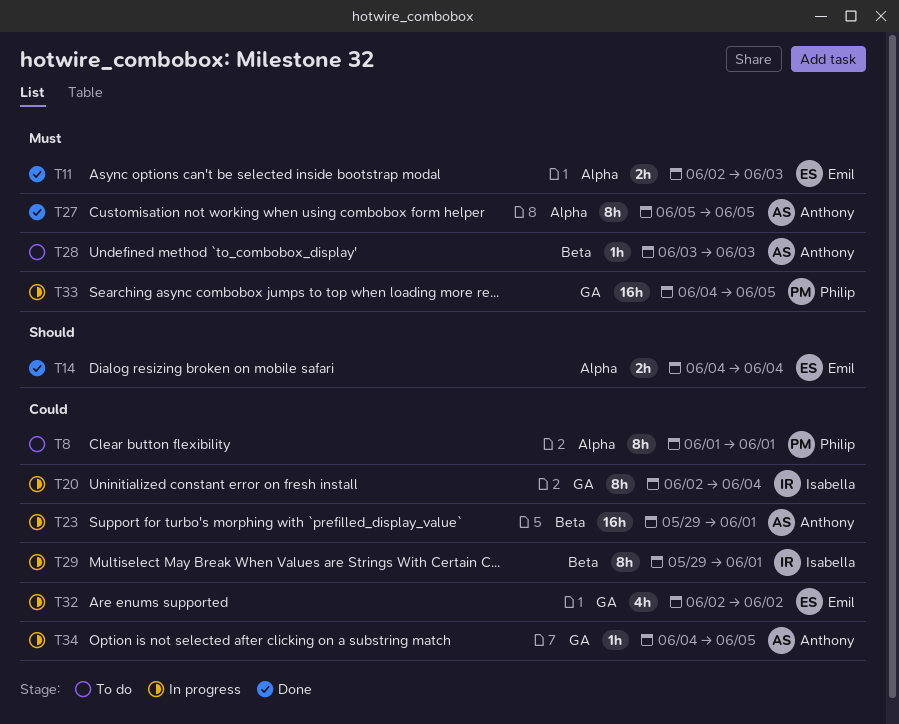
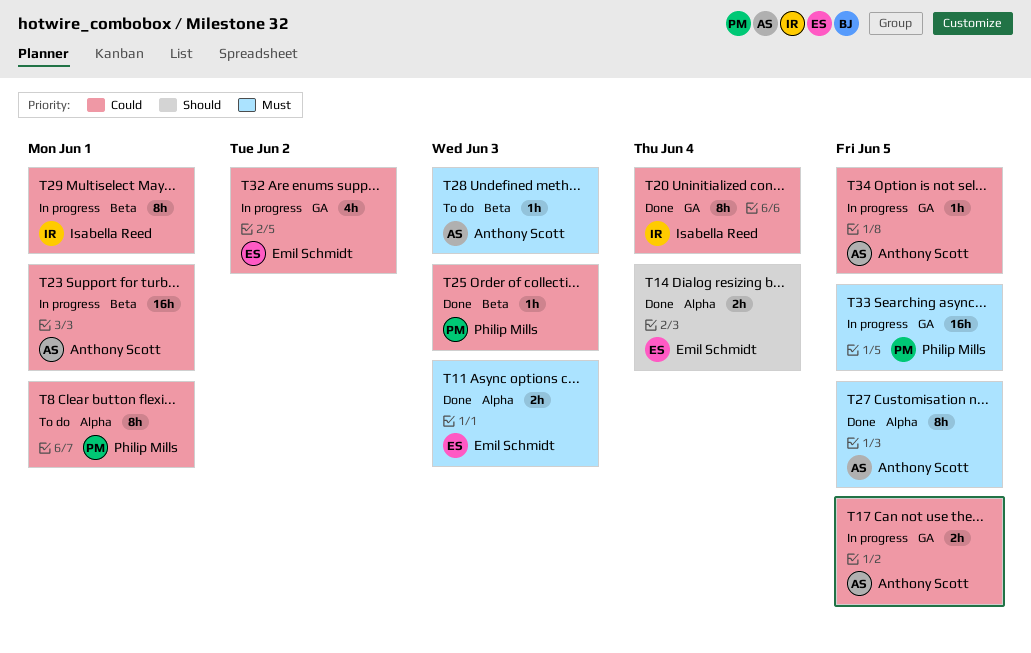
T17: none -> present
T20, status: In progress -> Done
T25: none -> present

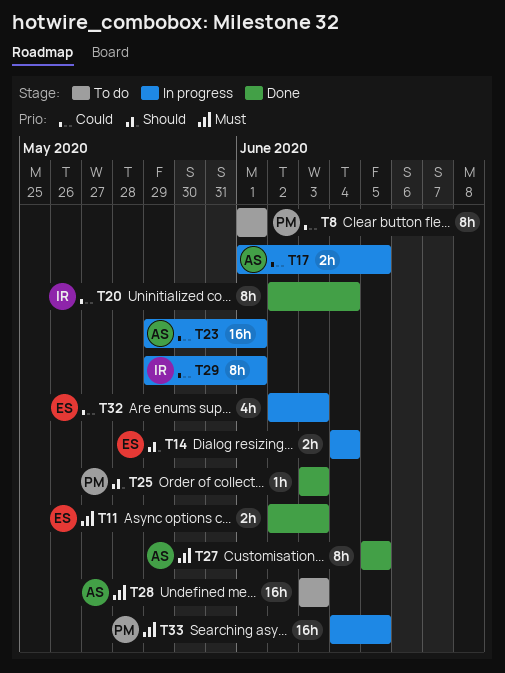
T14, status: Done -> In progress
T25, priority: Could -> Should
T28, estimate: 1h -> 16h
T32, due: Jun 2 -> Jun 3
T34: present -> none

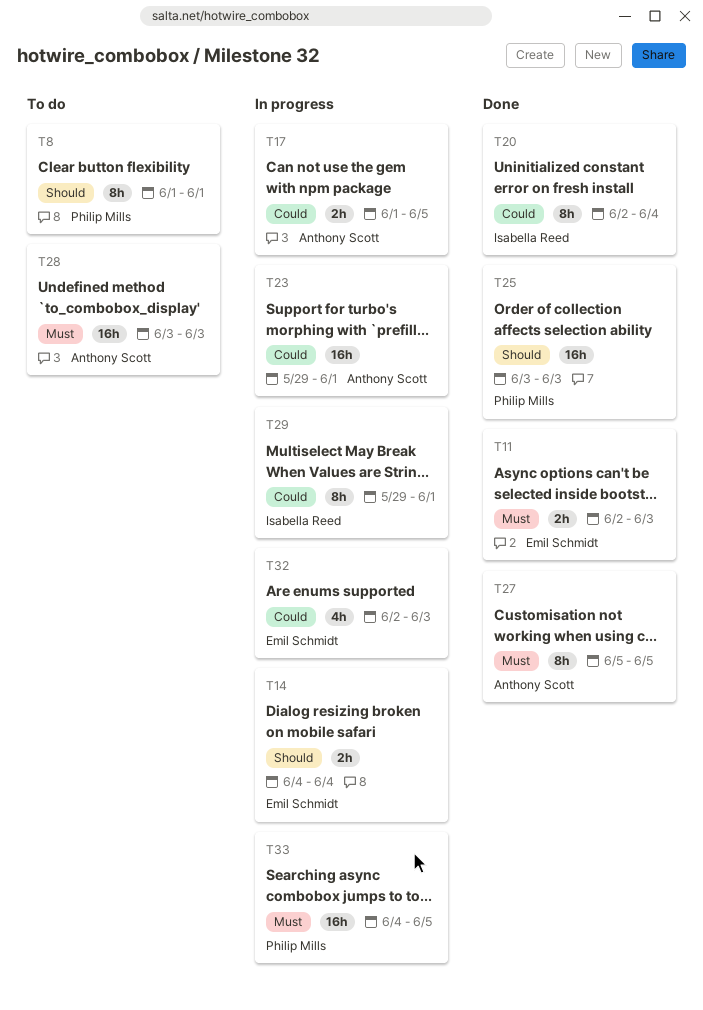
T8, priority: Could -> Should
T25, estimate: 1h -> 16h

